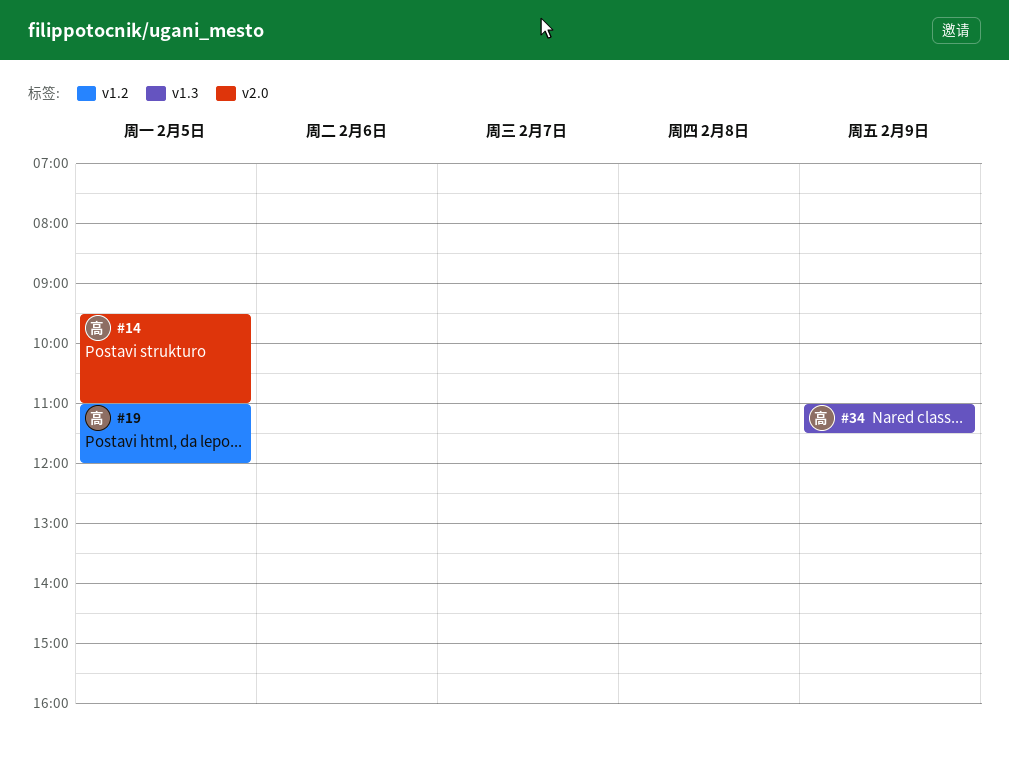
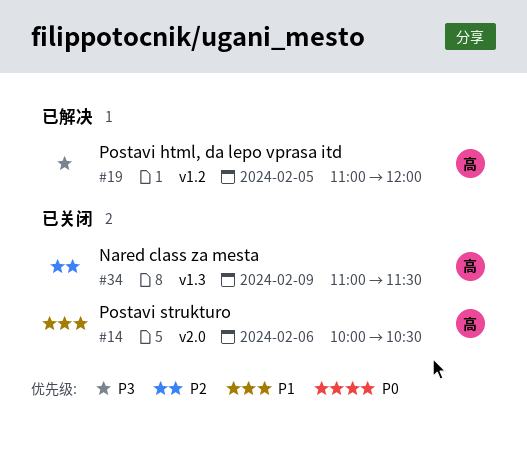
#14, day: Feb 5 -> Feb 6
#14, begins: 09:30 -> 10:00
#14, ends: 11:00 -> 10:30

